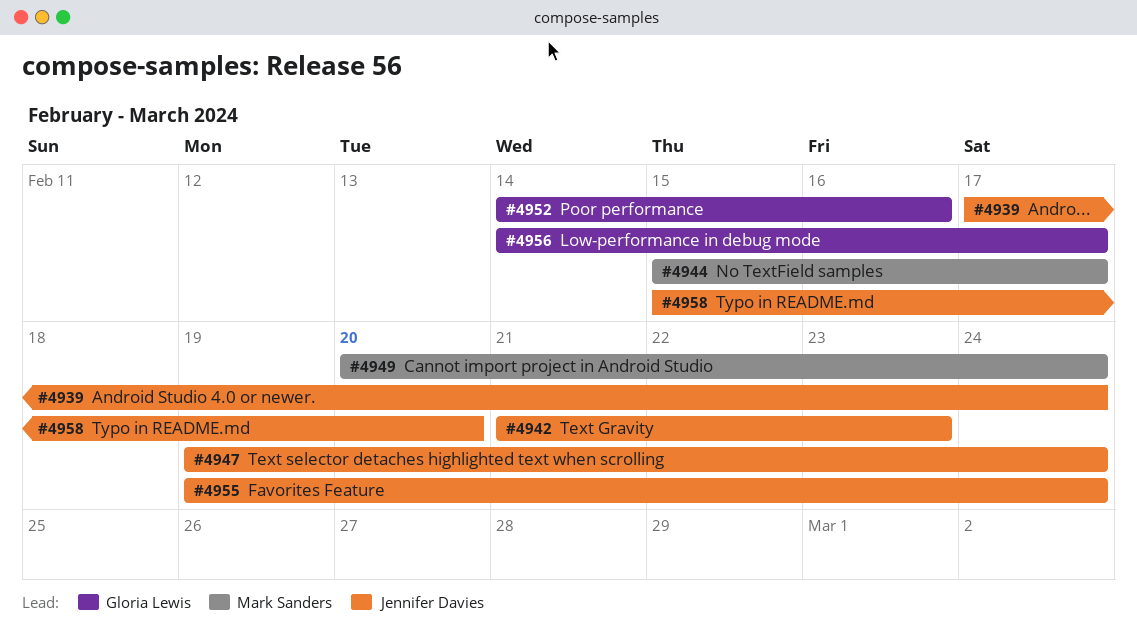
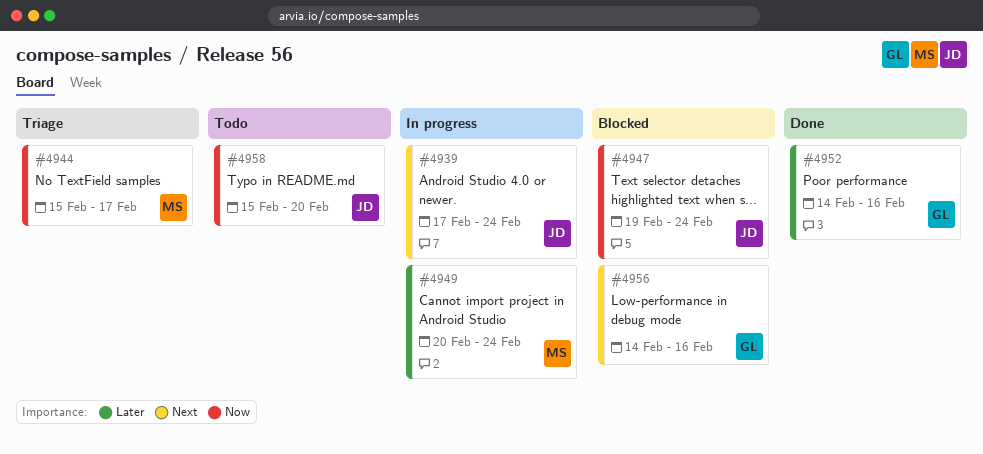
#4942: present -> none
#4955: present -> none
#4956, due: Feb 17 -> Feb 16

